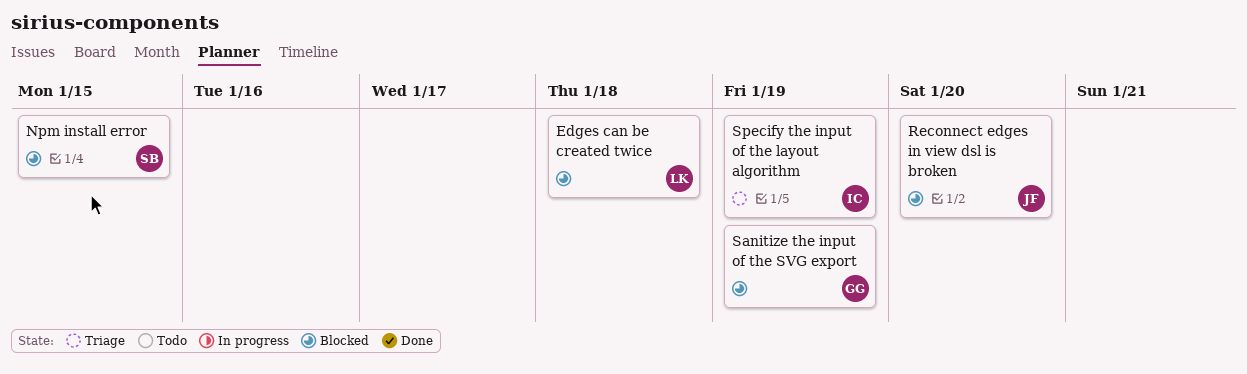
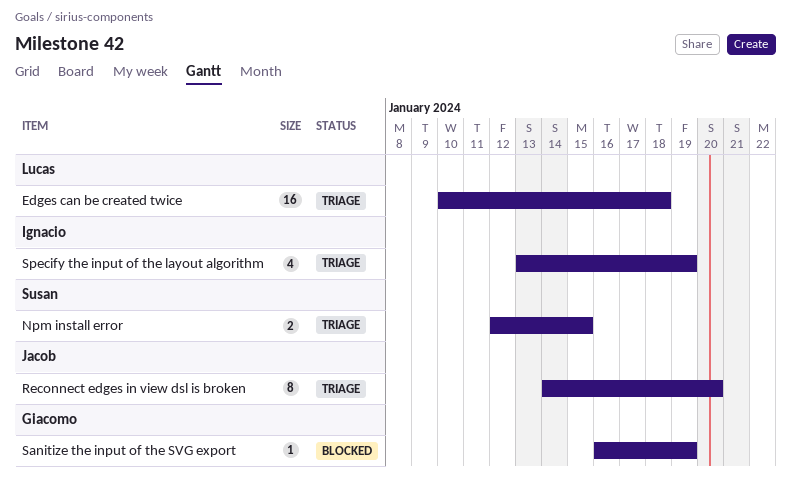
Edges can be created twice, status: Blocked -> Triage
Npm install error, status: Blocked -> Triage
Reconnect edges in view dsl is broken, status: Blocked -> Triage

